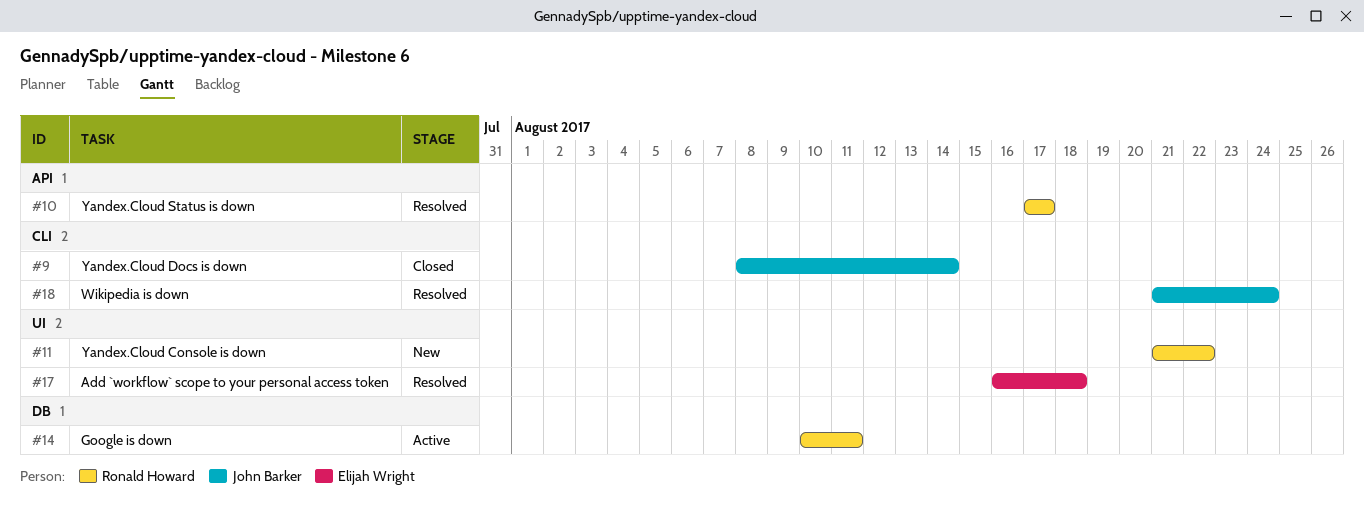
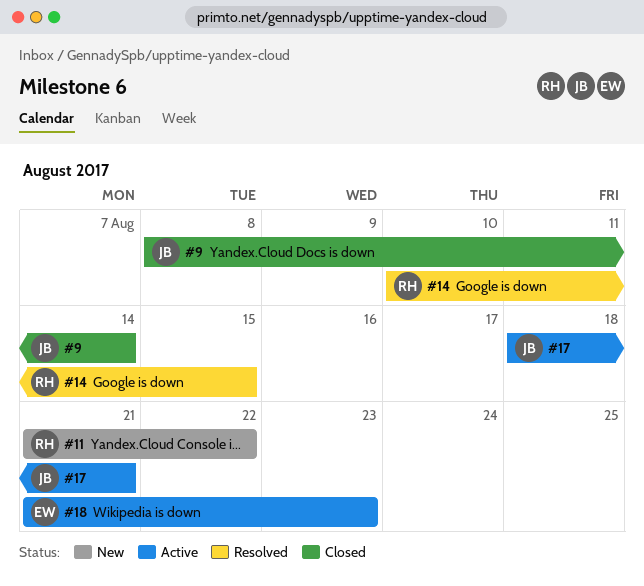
#10: present -> none
#14, status: Active -> Resolved
#14, due: Aug 11 -> Aug 15
#17, status: Resolved -> Active
#17, owner: Elijah Wright -> John Barker
#17, start: Aug 16 -> Aug 18
#17, due: Aug 18 -> Aug 21
#18, status: Resolved -> Active
#18, owner: John Barker -> Elijah Wright
#18, due: Aug 24 -> Aug 23

